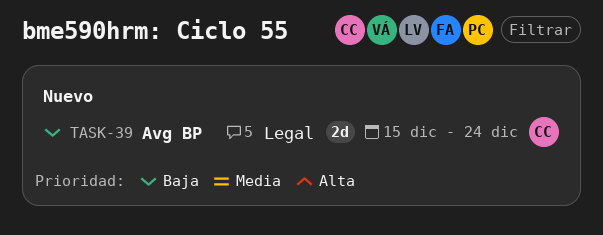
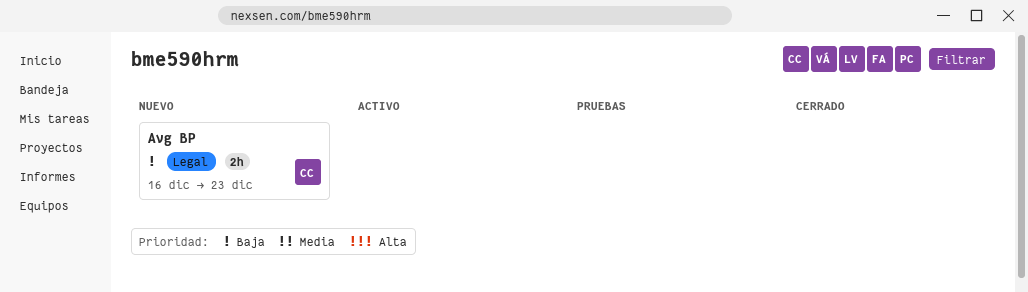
Avg BP, estimate: 2d -> 2h
Avg BP, start: Dec 15 -> Dec 16
Avg BP, due: Dec 24 -> Dec 23

